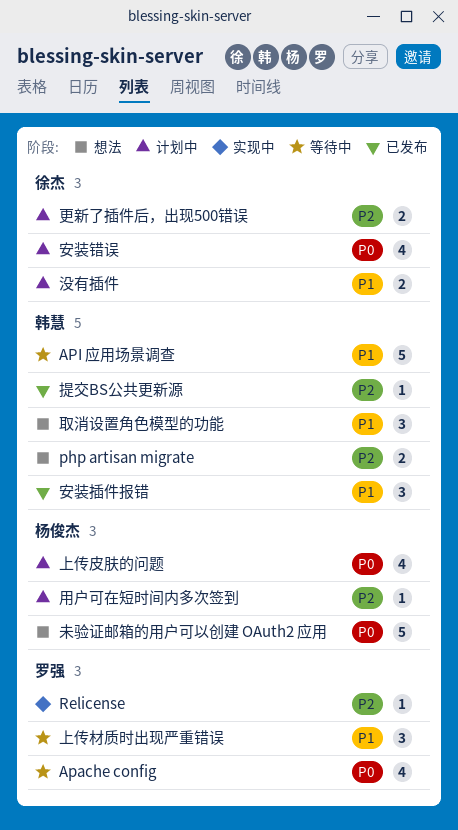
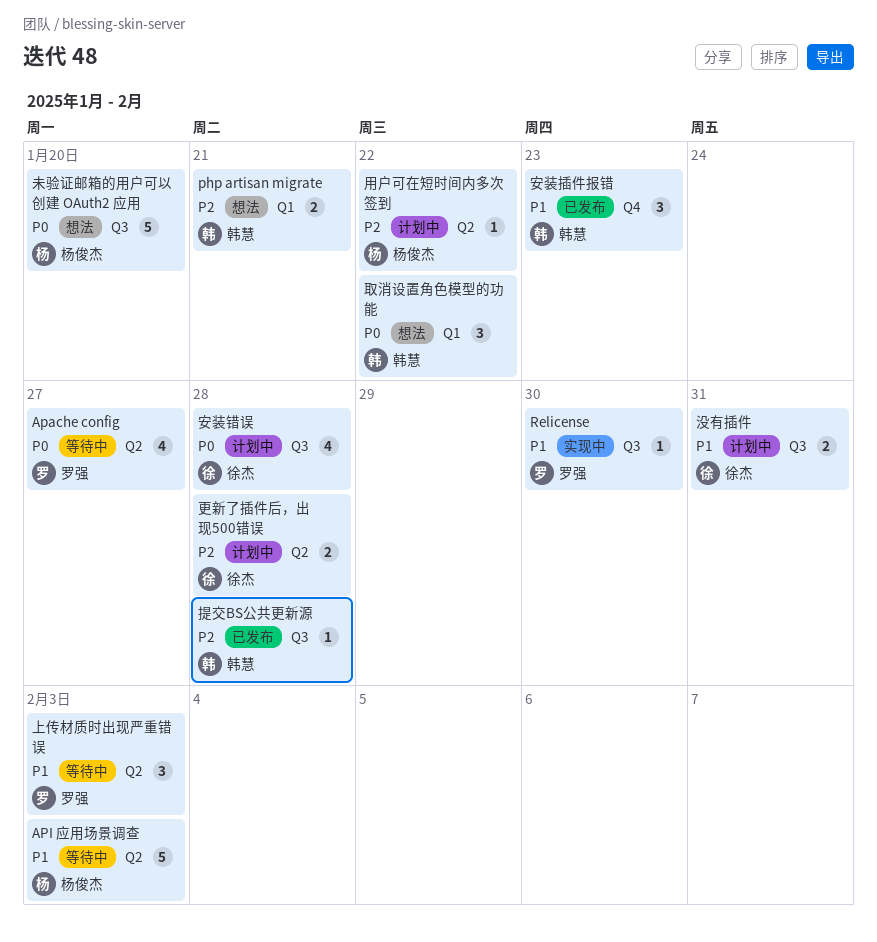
API 应用场景调查, owner: 韩慧 -> 杨俊杰
Relicense, priority: P2 -> P1
上传皮肤的问题: present -> none
取消设置角色模型的功能, priority: P1 -> P0

